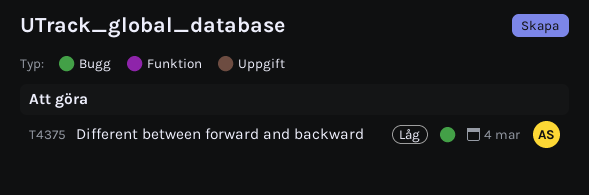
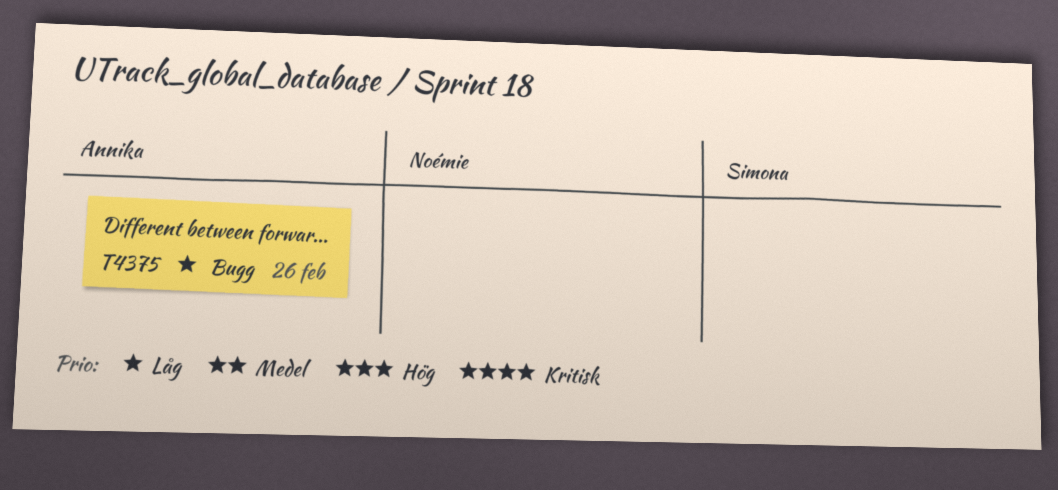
T4375, due: Mar 4 -> Feb 26

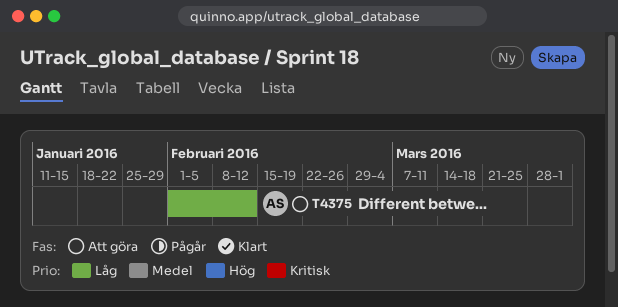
T4375, due: Feb 26 -> Feb 12

